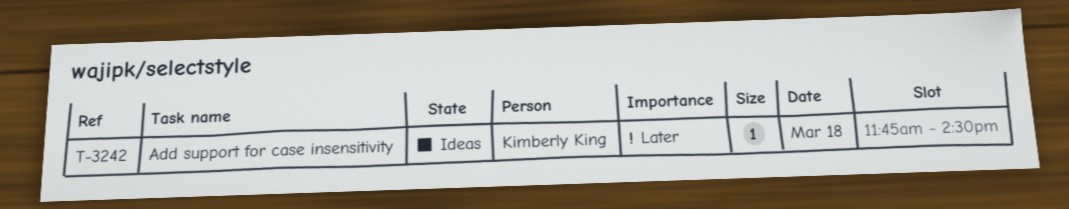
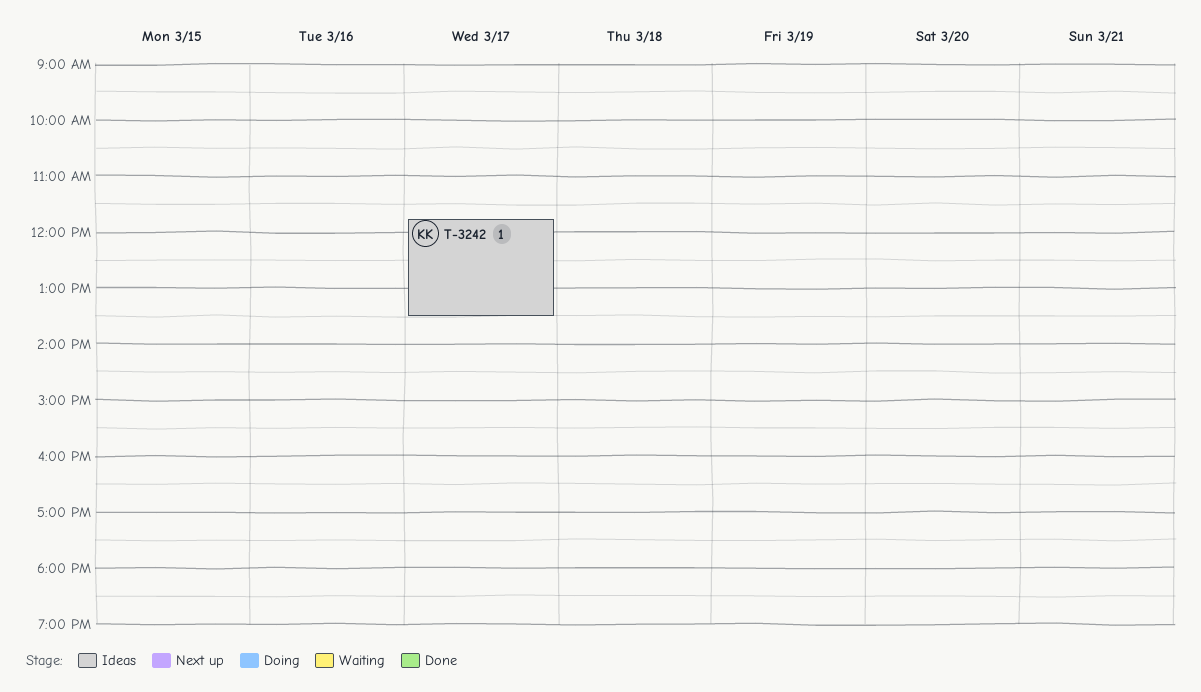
T-3242, day: Mar 18 -> Mar 17
T-3242, ends: 14:30 -> 13:30

